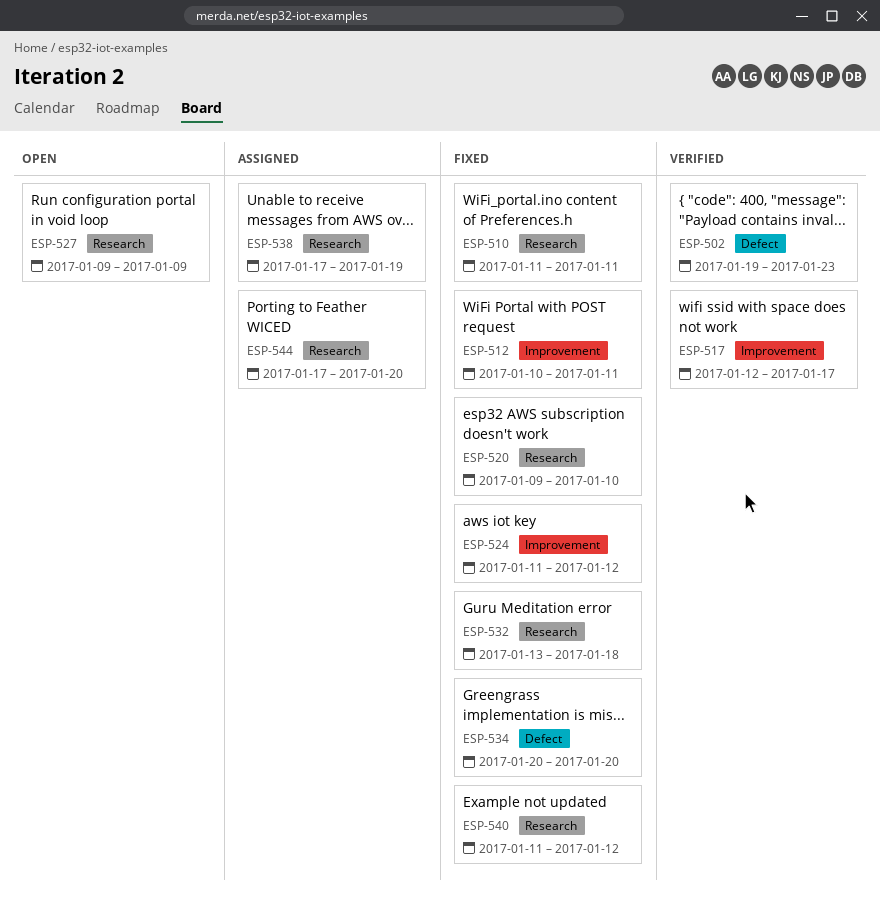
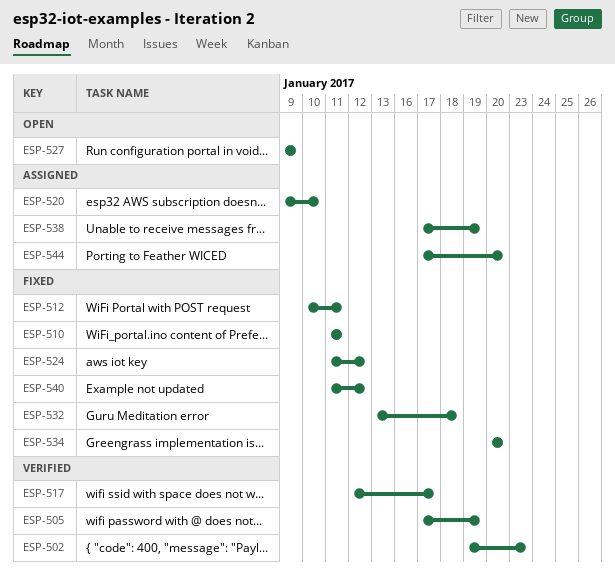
ESP-505: none -> present
ESP-520, status: Fixed -> Assigned

